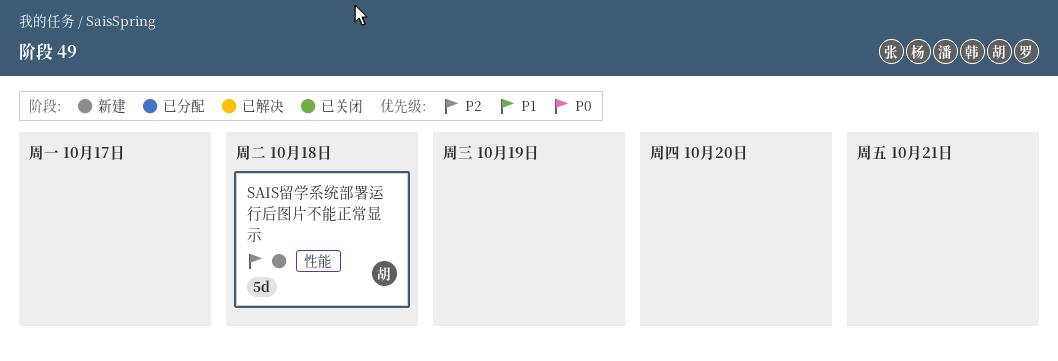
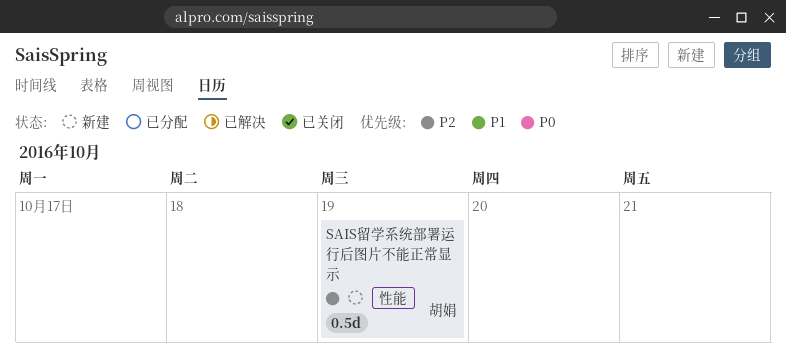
SAIS留学系统部署运行后图片不能正常显示, estimate: 5d -> 0.5d
SAIS留学系统部署运行后图片不能正常显示, due: Oct 18 -> Oct 19

